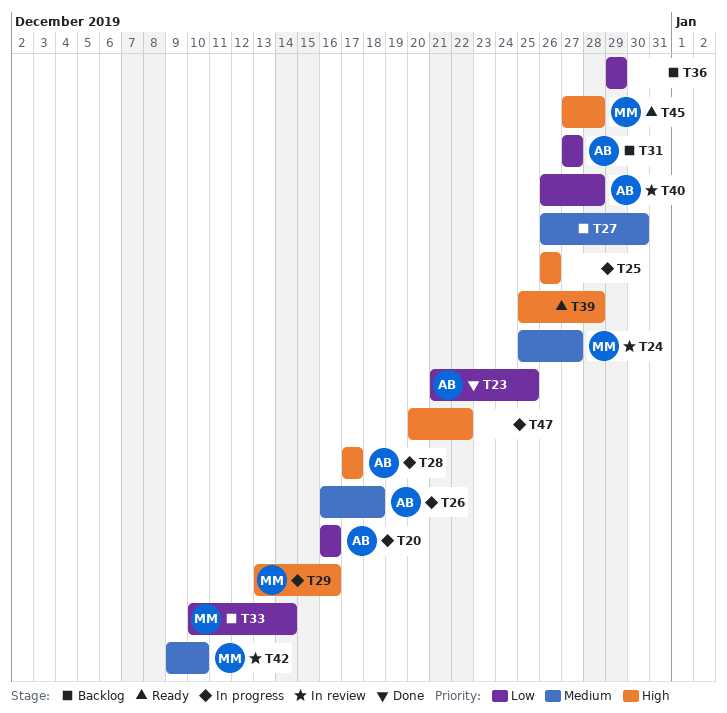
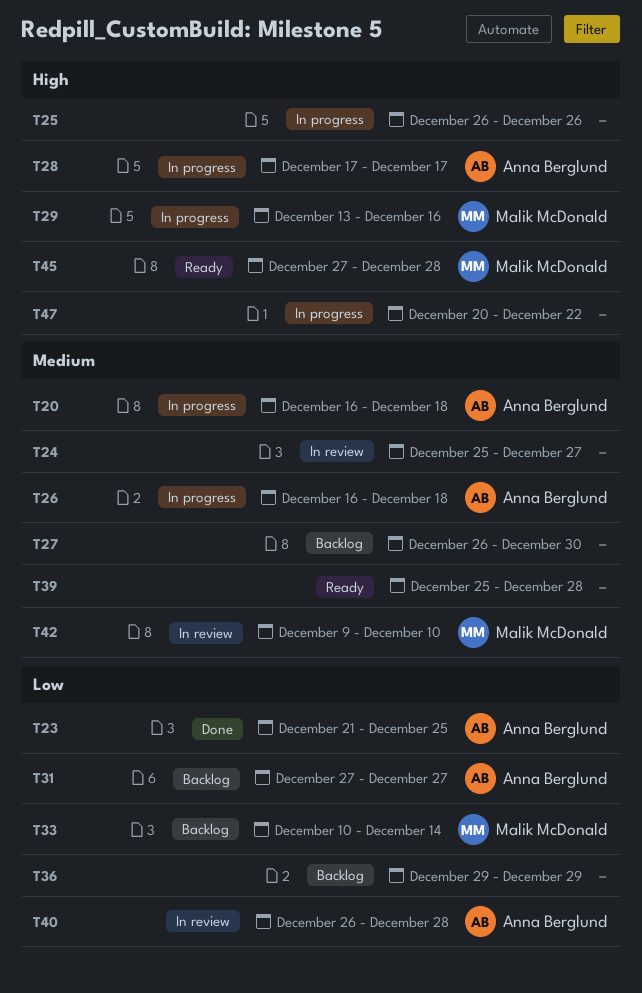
T20, priority: Low -> Medium
T20, due: Dec 16 -> Dec 18
T24, owner: Malik McDonald -> none
T39, priority: High -> Medium

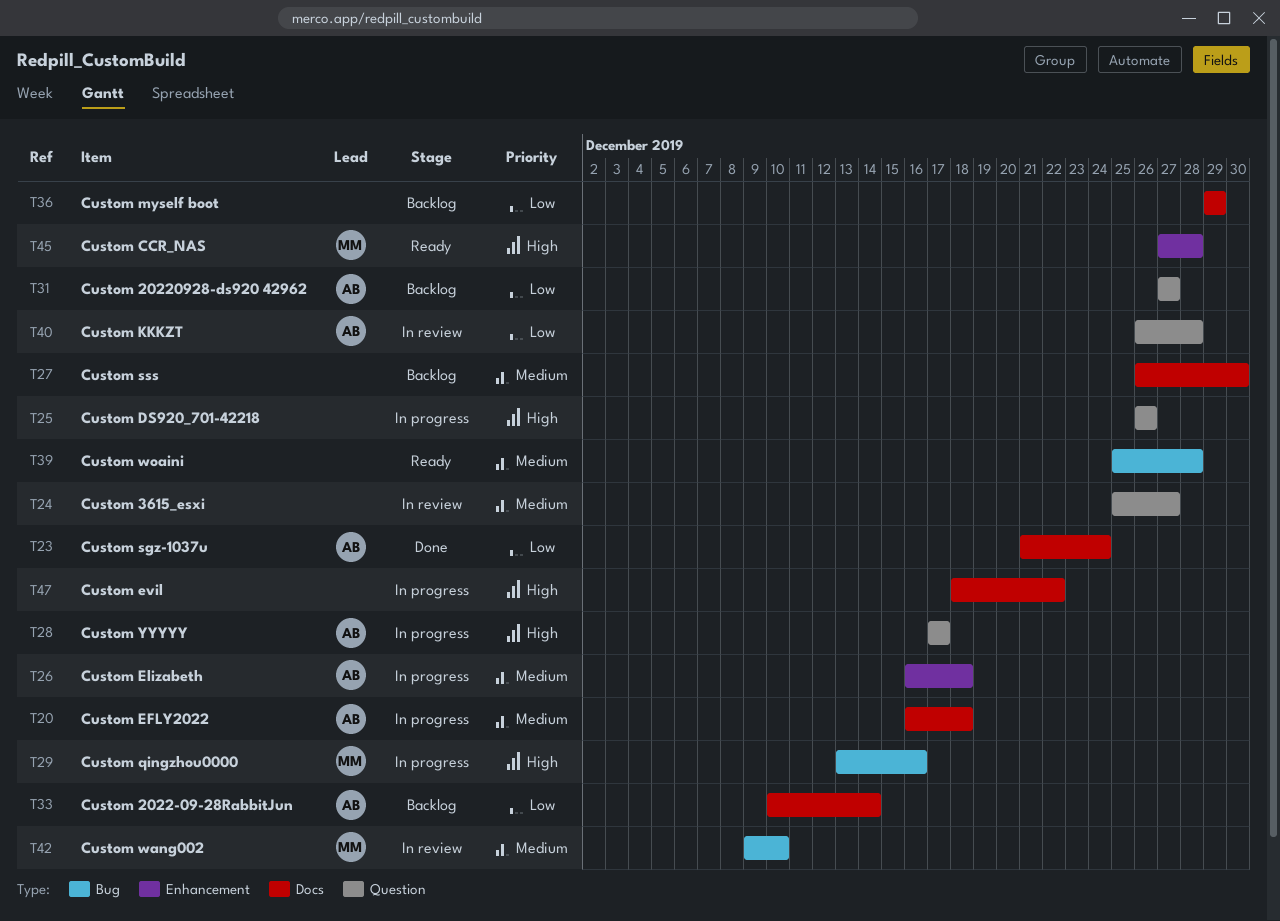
T23, due: Dec 25 -> Dec 24
T33, owner: Malik McDonald -> Anna Berglund
T47, start: Dec 20 -> Dec 18

